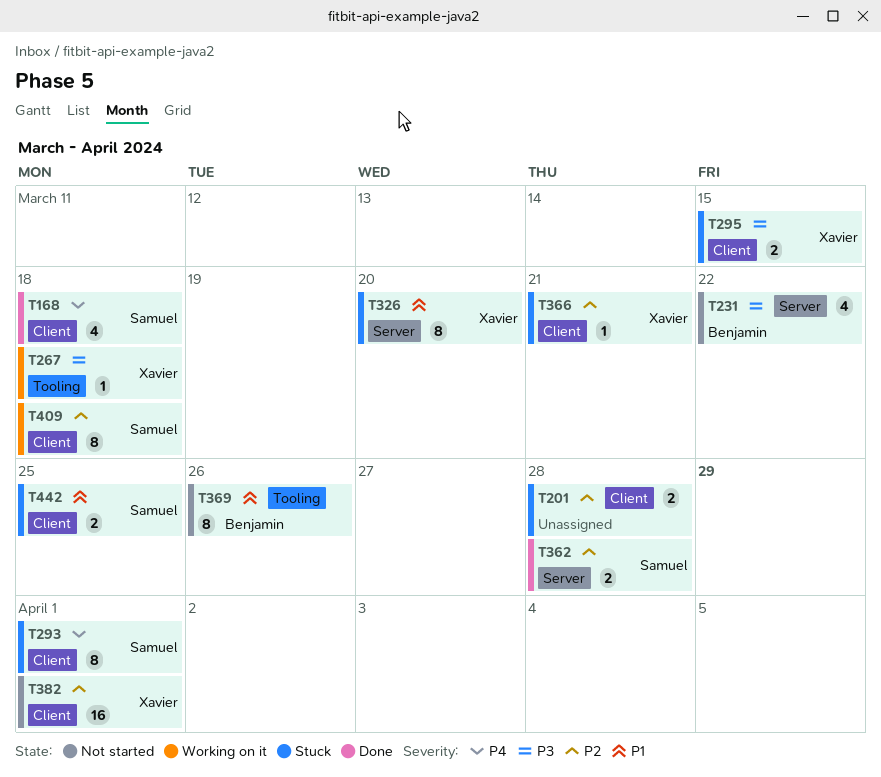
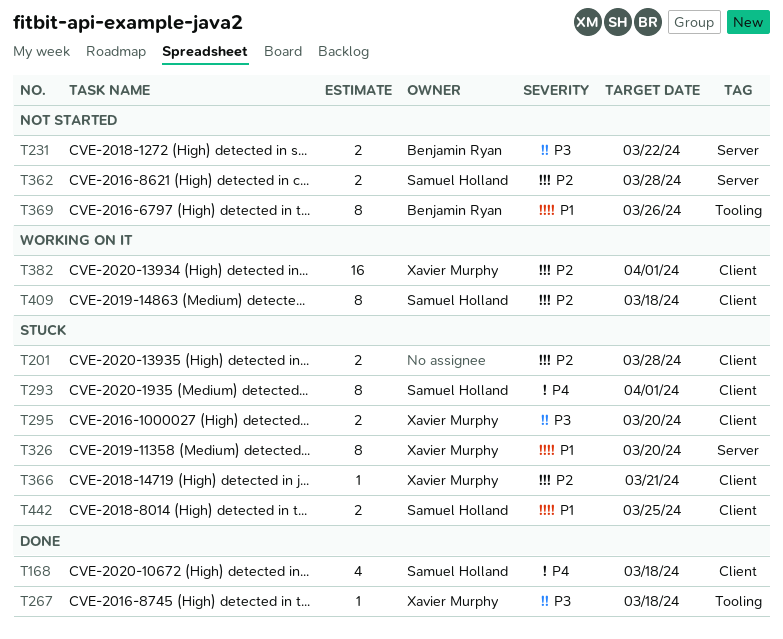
T231, estimate: 4 -> 2
T267, status: Working on it -> Done
T295, due: Mar 15 -> Mar 20
T362, status: Done -> Not started
T382, status: Not started -> Working on it

